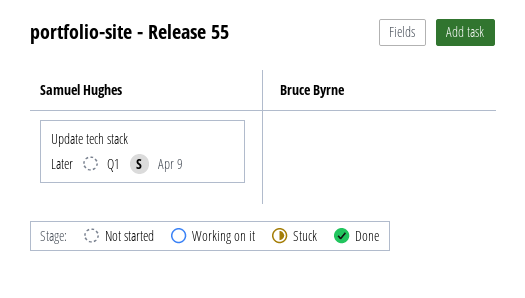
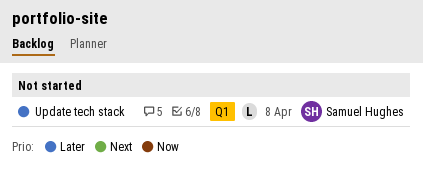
Update tech stack, estimate: S -> L
Update tech stack, due: Apr 9 -> Apr 8

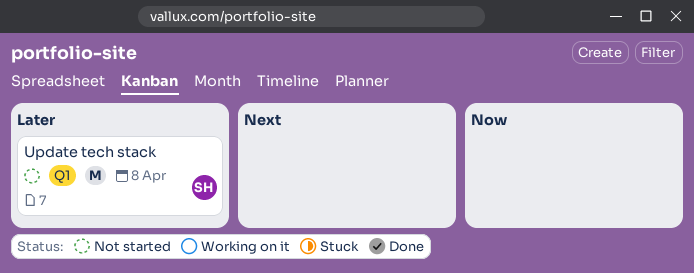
Update tech stack, estimate: L -> M

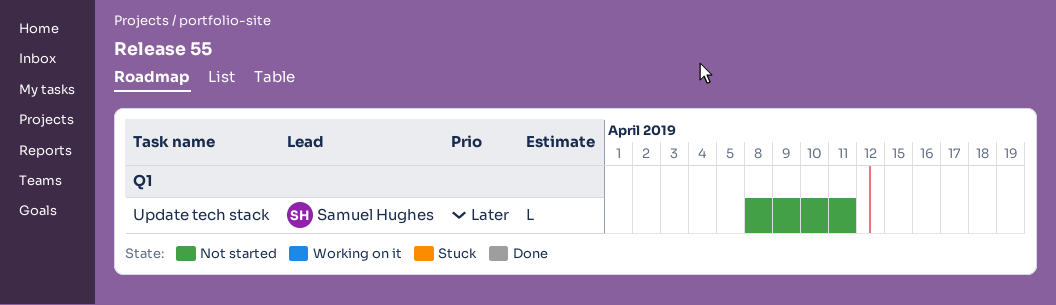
Update tech stack, estimate: M -> L
Update tech stack, due: Apr 8 -> Apr 11

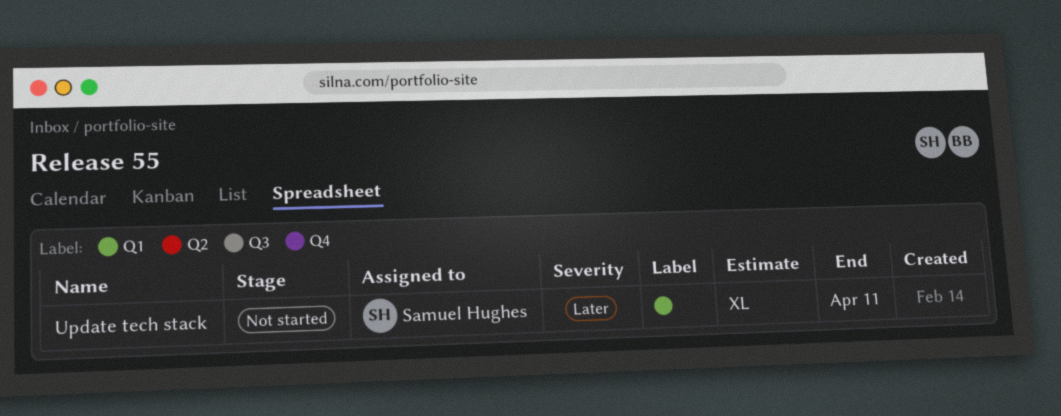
Update tech stack, estimate: L -> XL

